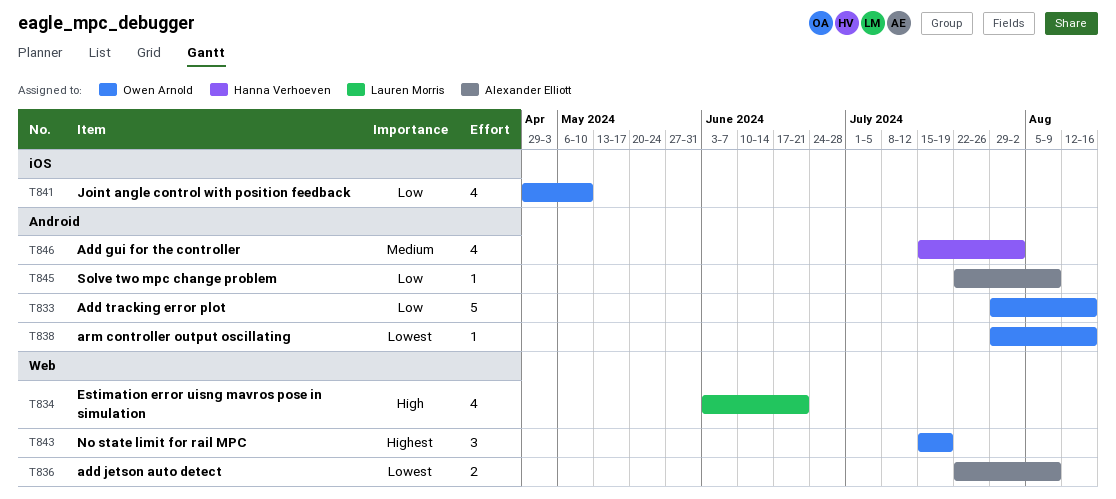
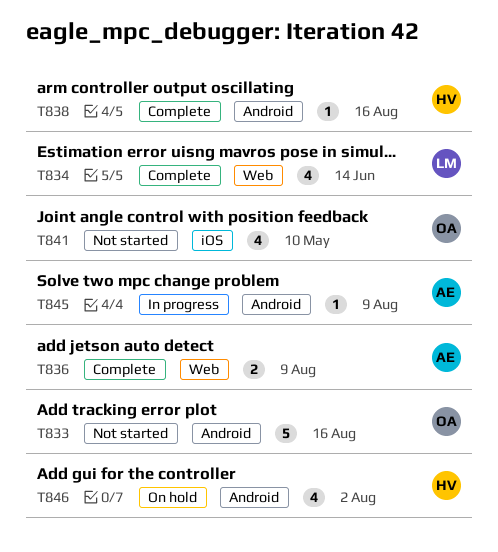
T834, due: Jun 21 -> Jun 14
T838, owner: Owen Arnold -> Hanna Verhoeven
T843: present -> none

